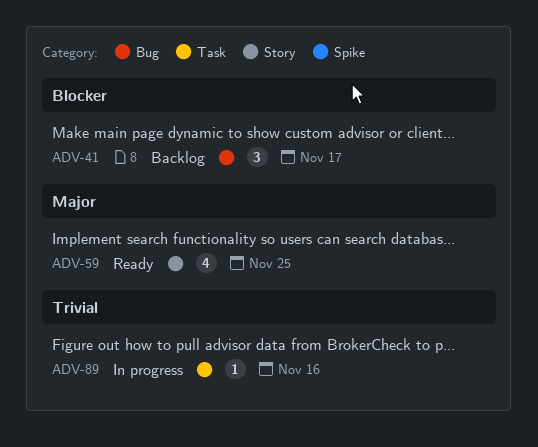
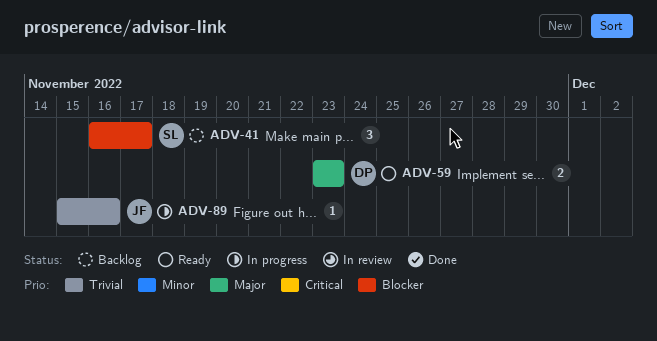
ADV-59, estimate: 4 -> 2
ADV-59, due: Nov 25 -> Nov 23

